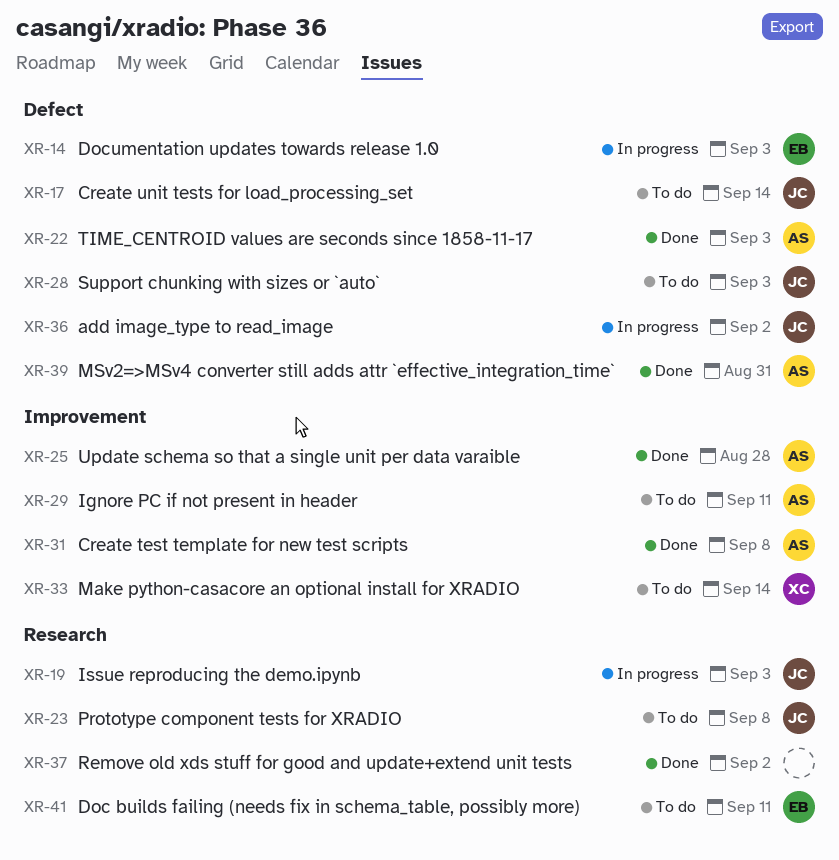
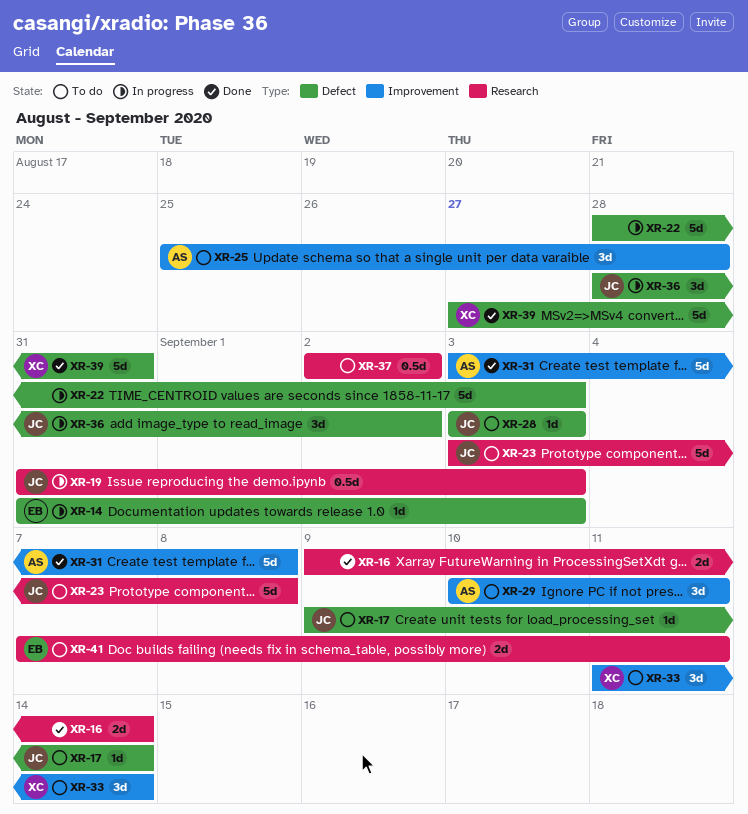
XR-16: none -> present
XR-22, status: Done -> In progress
XR-22, owner: AS -> none
XR-25, status: Done -> To do
XR-37, status: Done -> To do
XR-39, owner: AS -> XC

